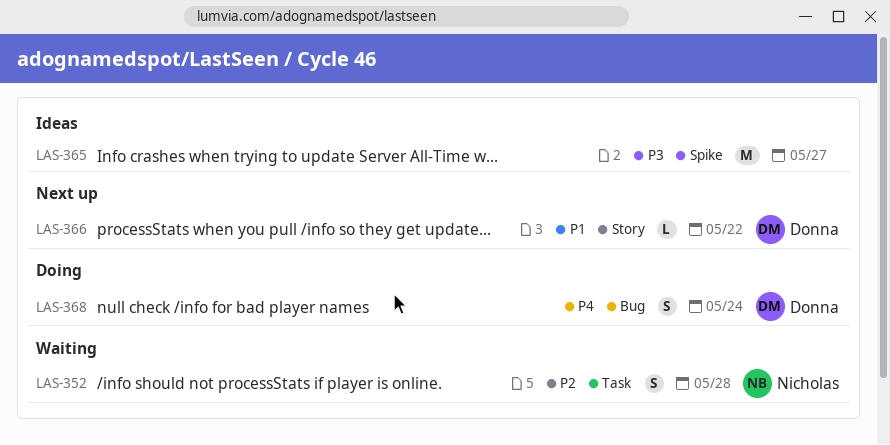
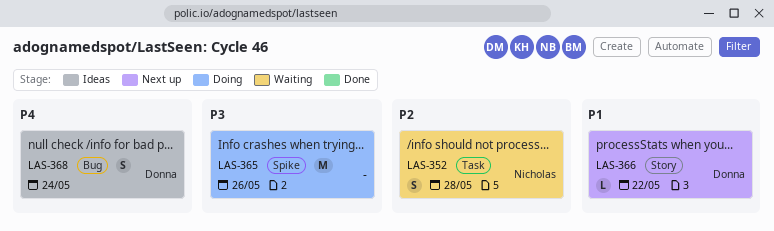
LAS-365, status: Ideas -> Doing
LAS-365, due: May 27 -> May 26
LAS-368, status: Doing -> Ideas

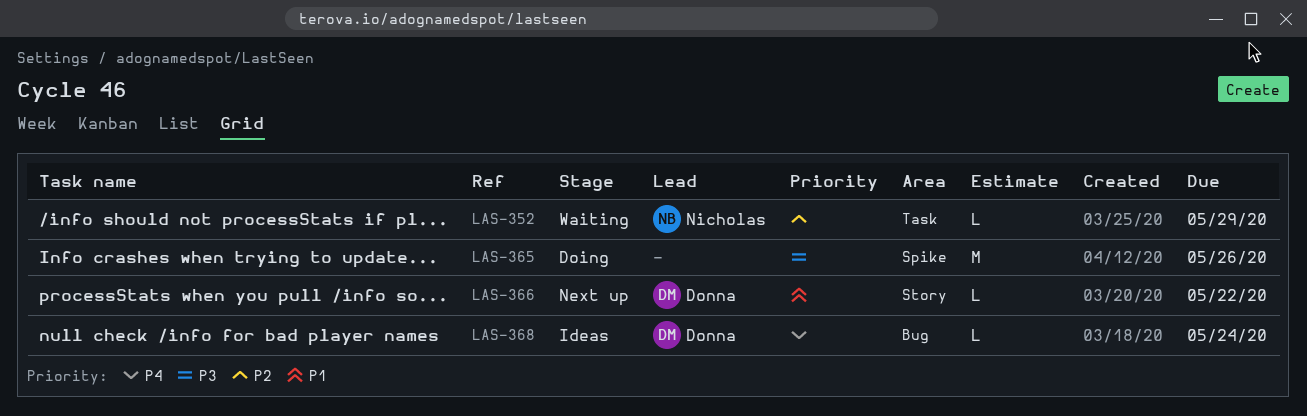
LAS-352, estimate: S -> L
LAS-352, due: May 28 -> May 29
LAS-368, estimate: S -> L

